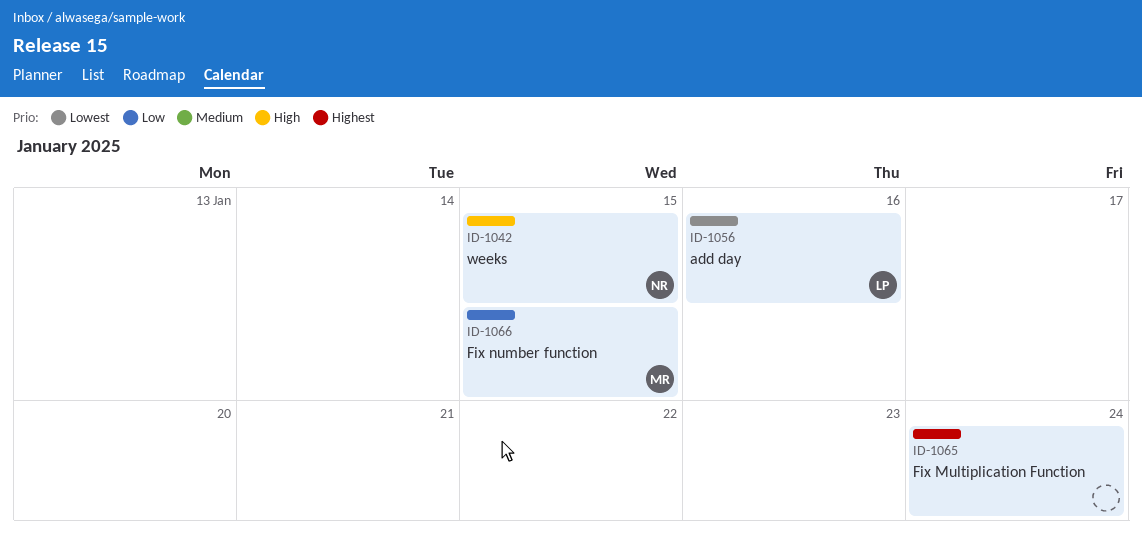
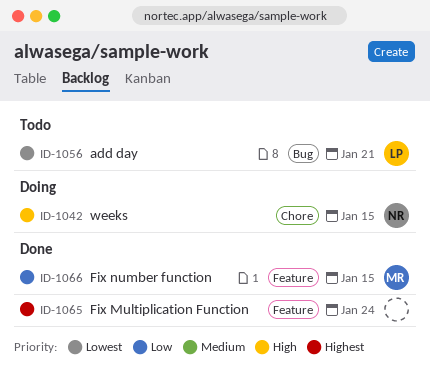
ID-1056, due: Jan 16 -> Jan 21

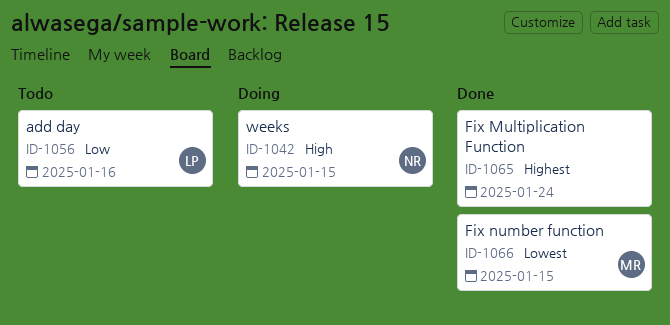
ID-1056, priority: Lowest -> Low
ID-1056, due: Jan 21 -> Jan 16
ID-1066, priority: Low -> Lowest

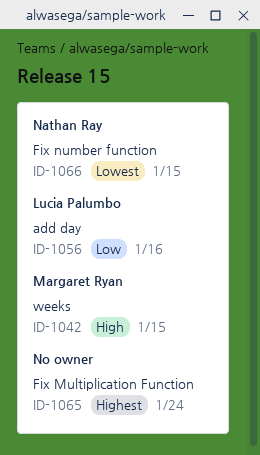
ID-1042, owner: Nathan Ray -> Margaret Ryan
ID-1066, owner: Margaret Ryan -> Nathan Ray

